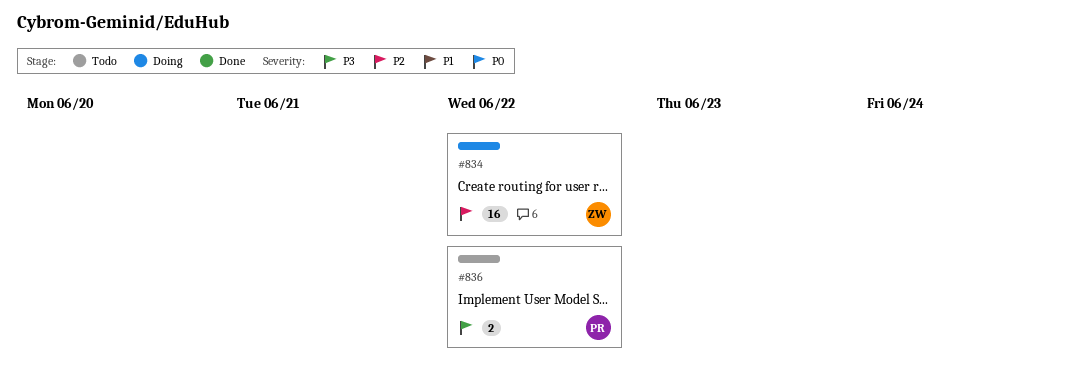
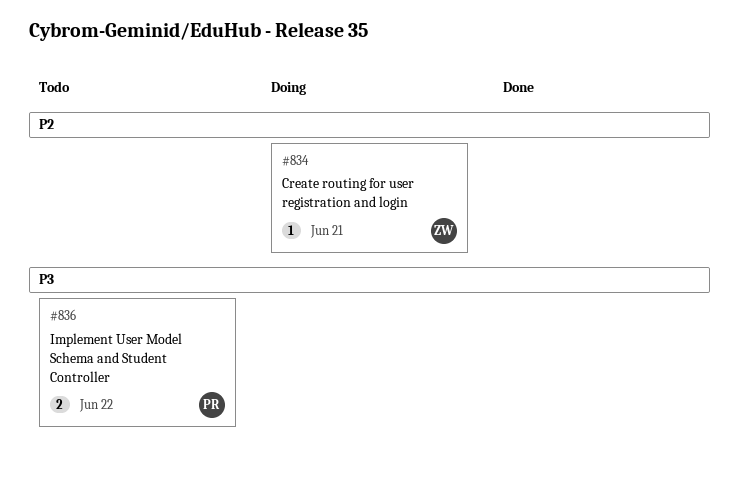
#834, estimate: 16 -> 1
#834, due: Jun 22 -> Jun 21

